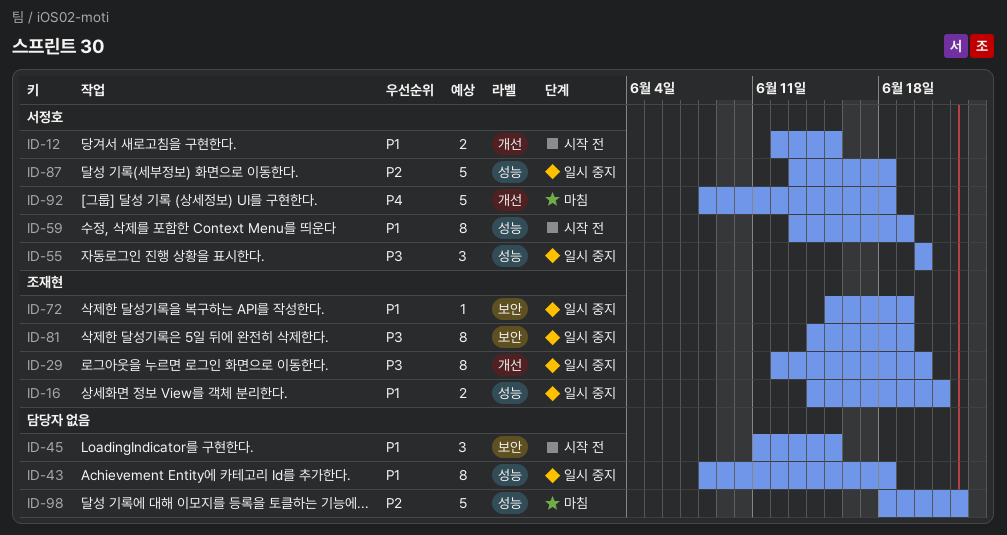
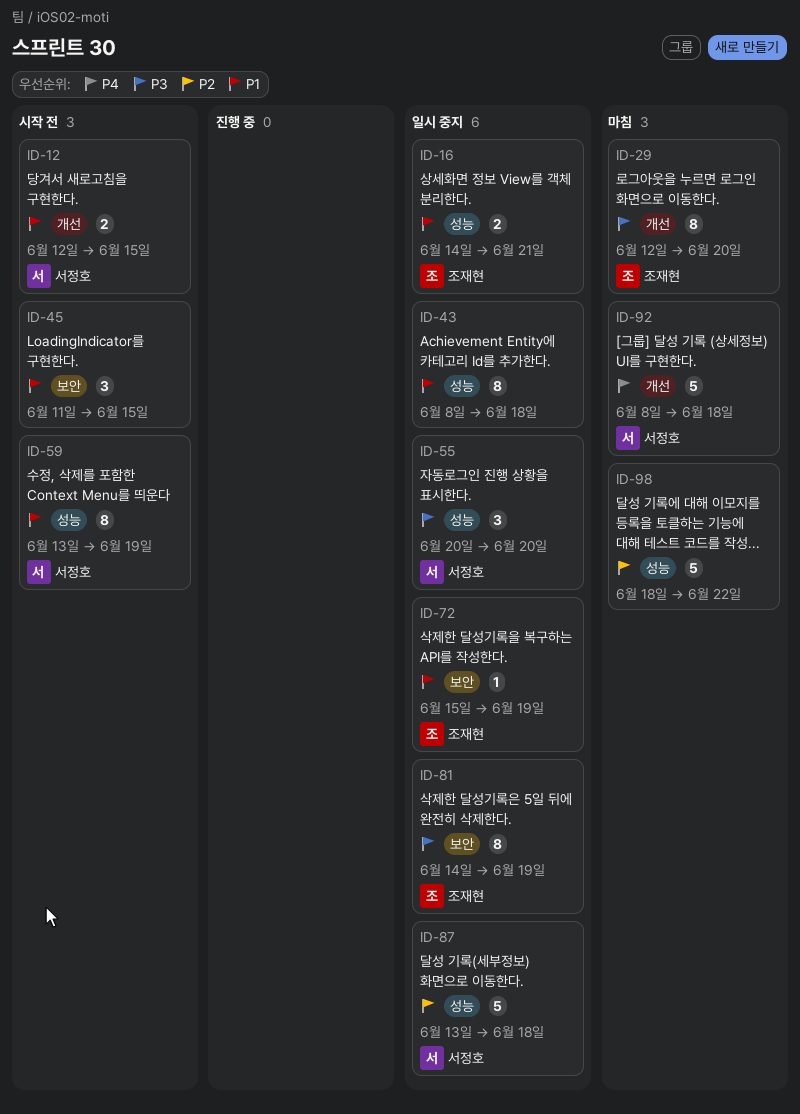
ID-29, status: 일시 중지 -> 마침

